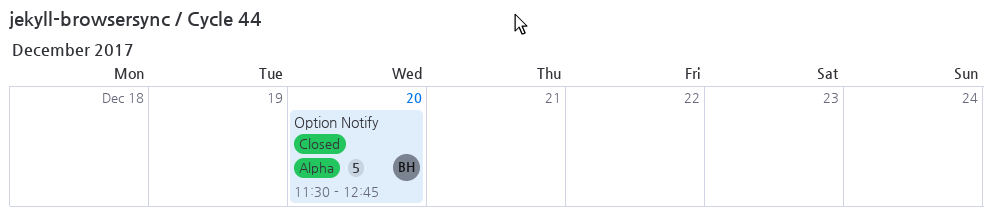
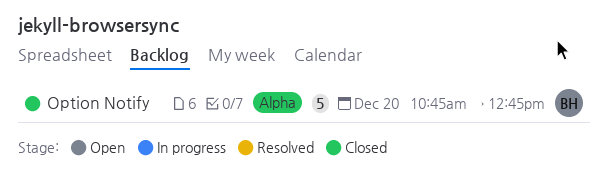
Option Notify, begins: 11:30 -> 10:45

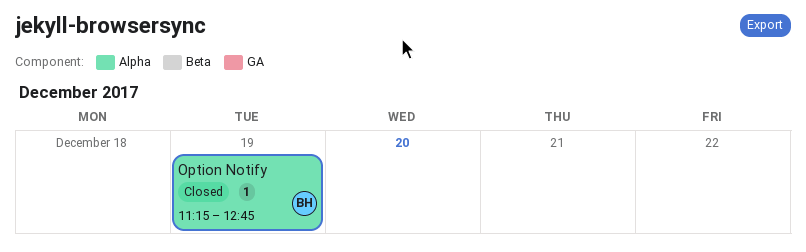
Option Notify, estimate: 5 -> 1
Option Notify, day: Dec 20 -> Dec 19
Option Notify, begins: 10:45 -> 11:15

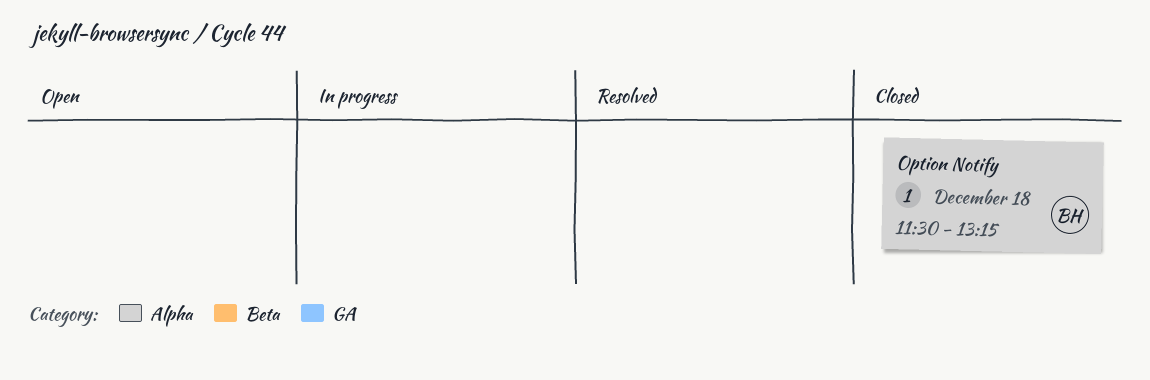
Option Notify, day: Dec 19 -> Dec 18
Option Notify, begins: 11:15 -> 11:30
Option Notify, ends: 12:45 -> 13:15

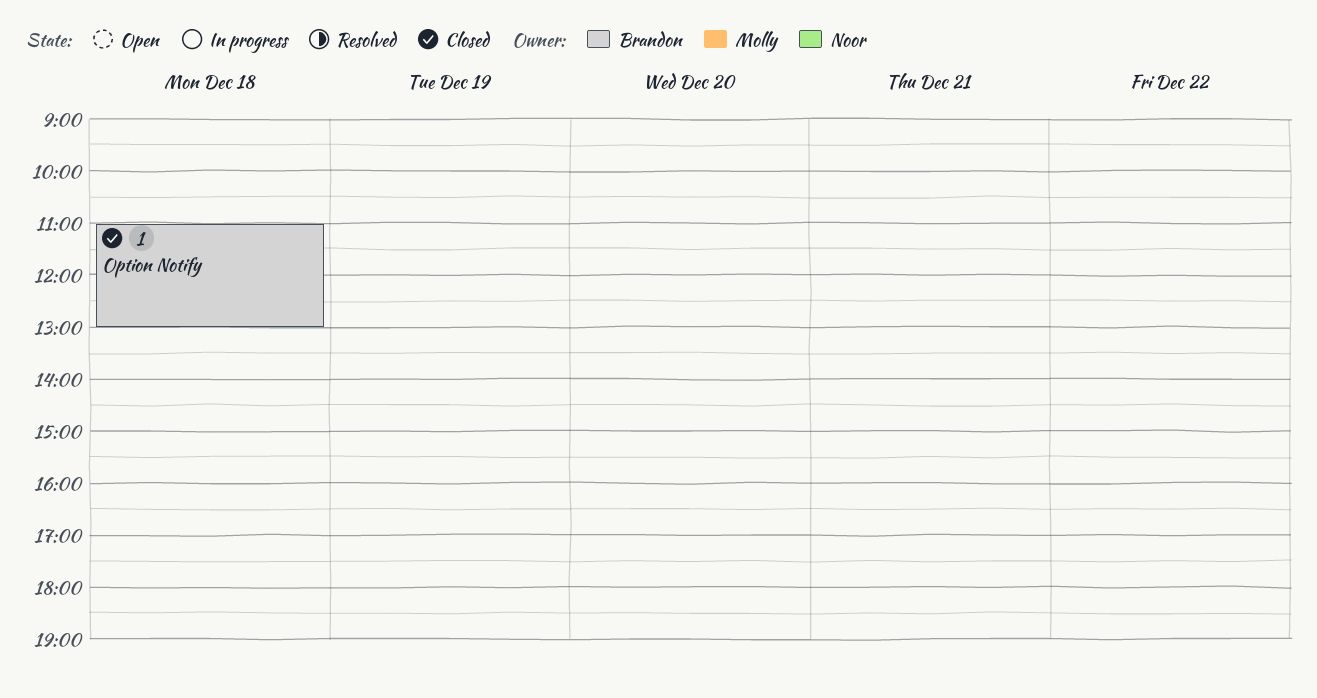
Option Notify, begins: 11:30 -> 11:00
Option Notify, ends: 13:15 -> 13:00

